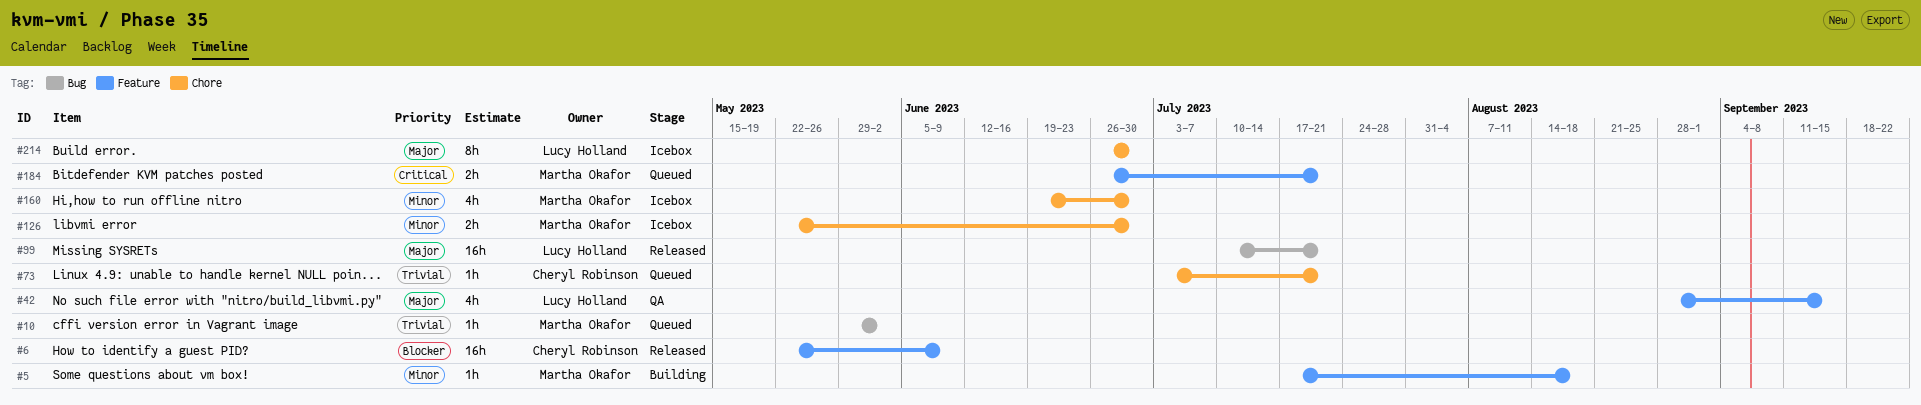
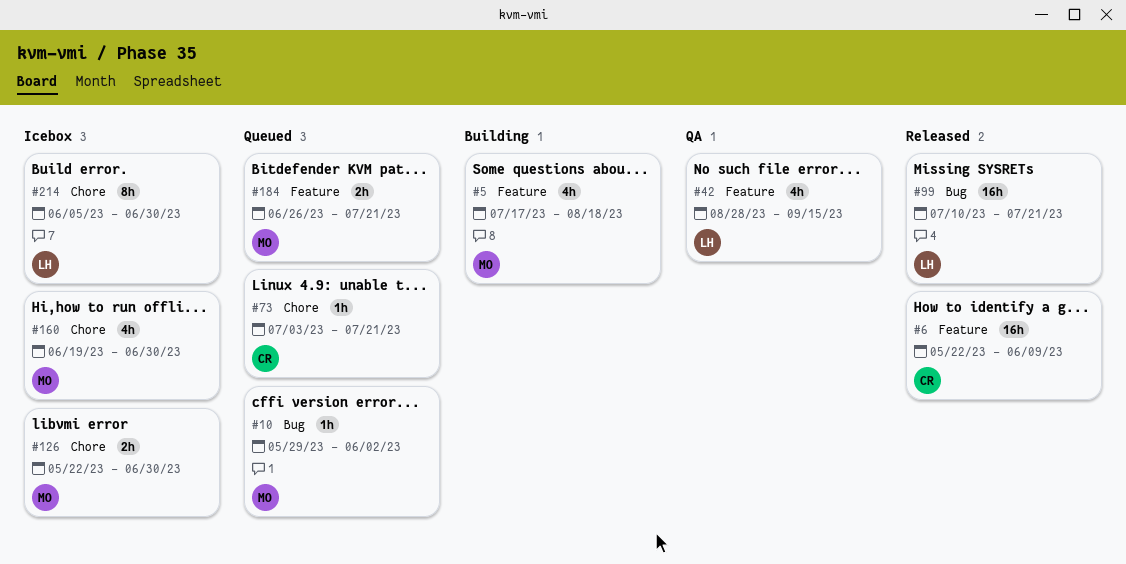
#5, estimate: 1h -> 4h
#214, start: Jun 26 -> Jun 5

